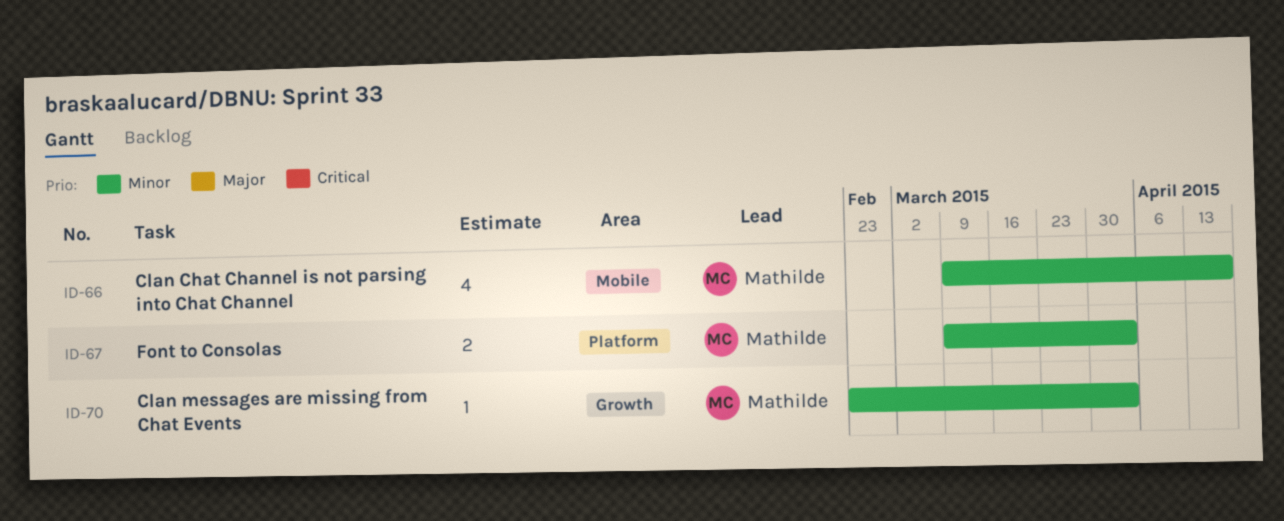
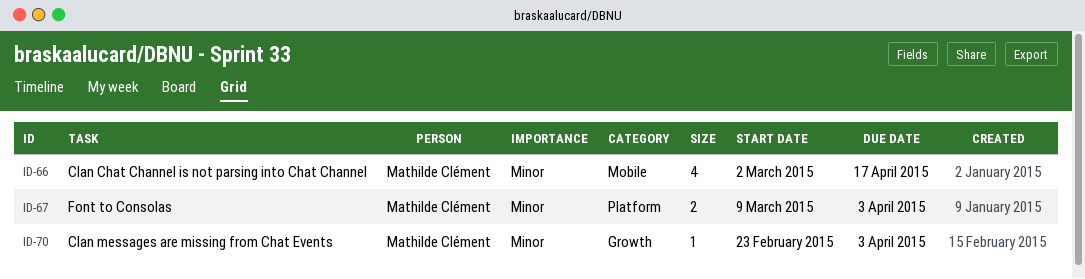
ID-66, start: Mar 9 -> Mar 2

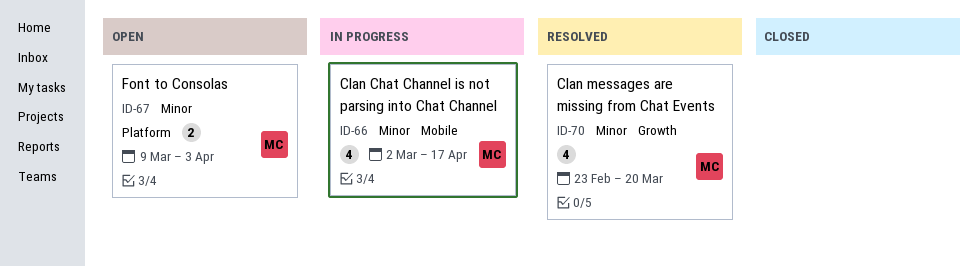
ID-70, estimate: 1 -> 4
ID-70, due: Apr 3 -> Mar 20

